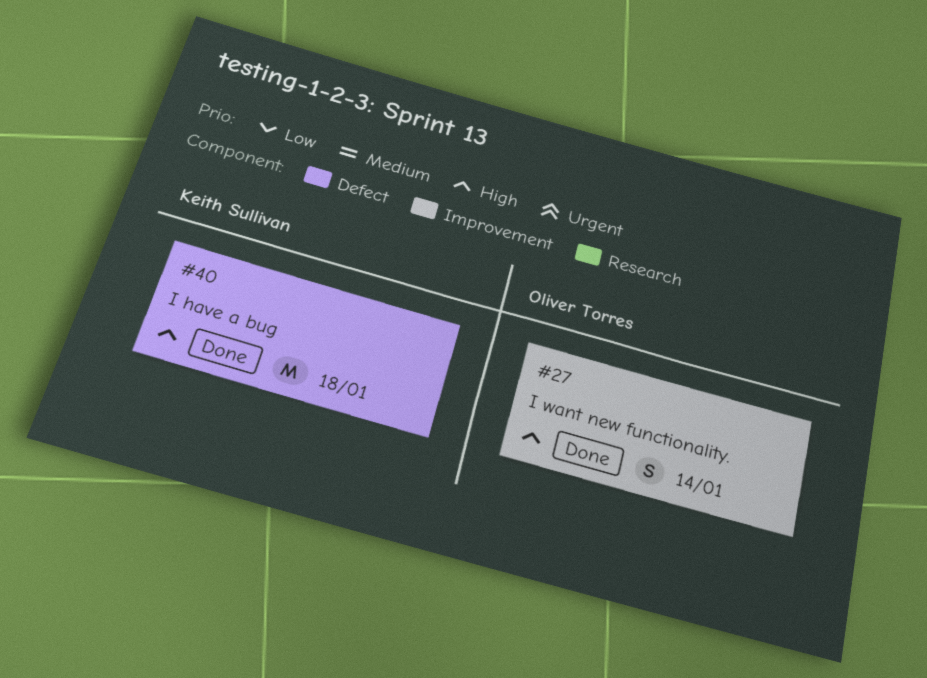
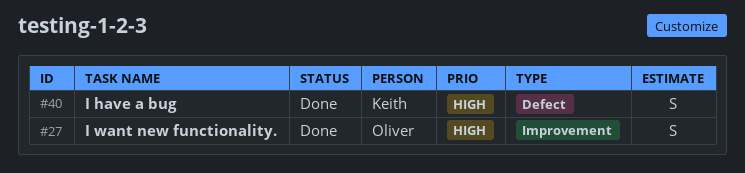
#40, estimate: M -> S

